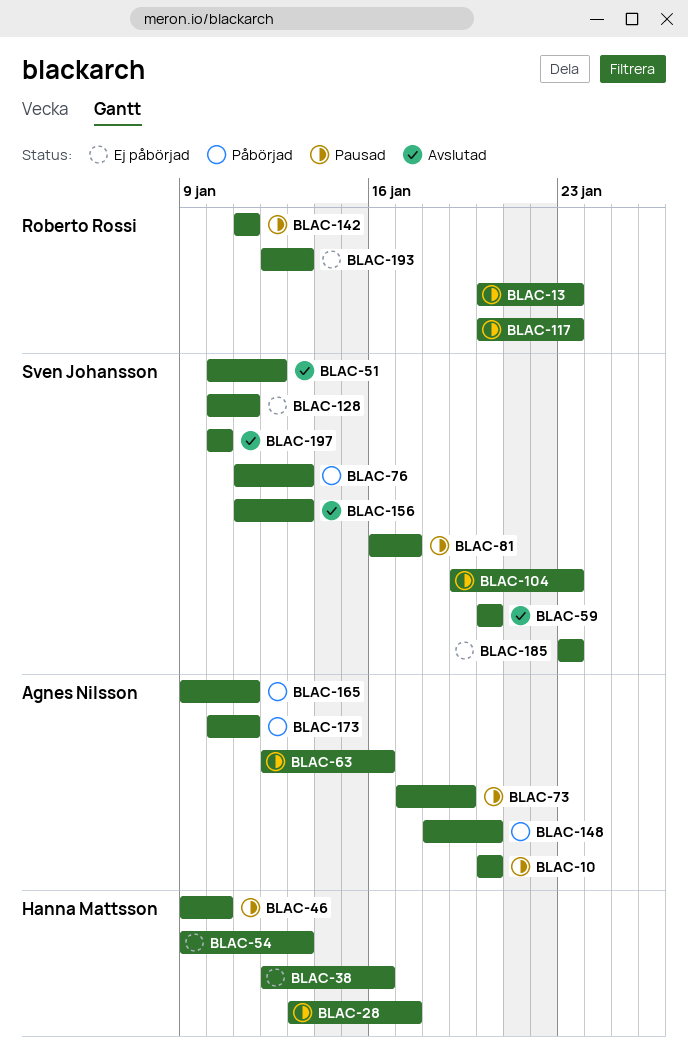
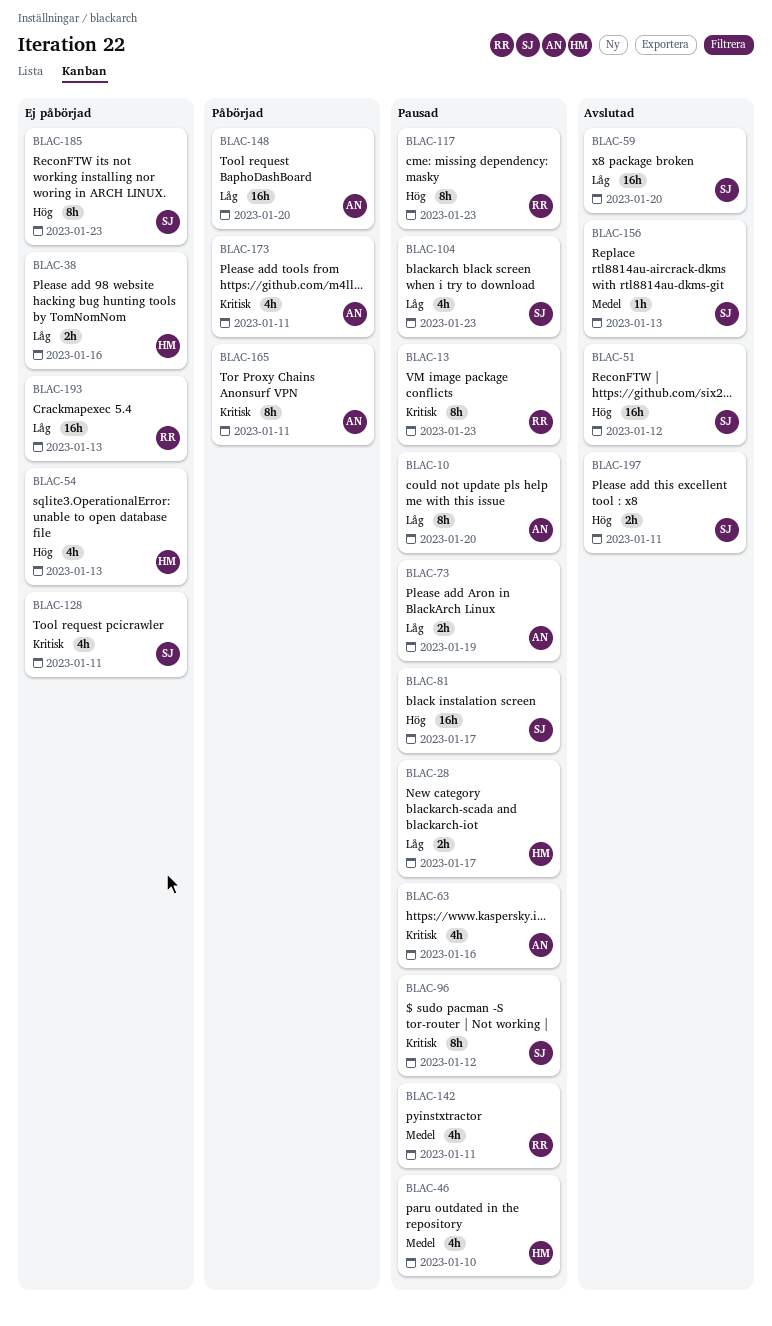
BLAC-76: present -> none
BLAC-96: none -> present
BLAC-197, due: Jan 10 -> Jan 11

